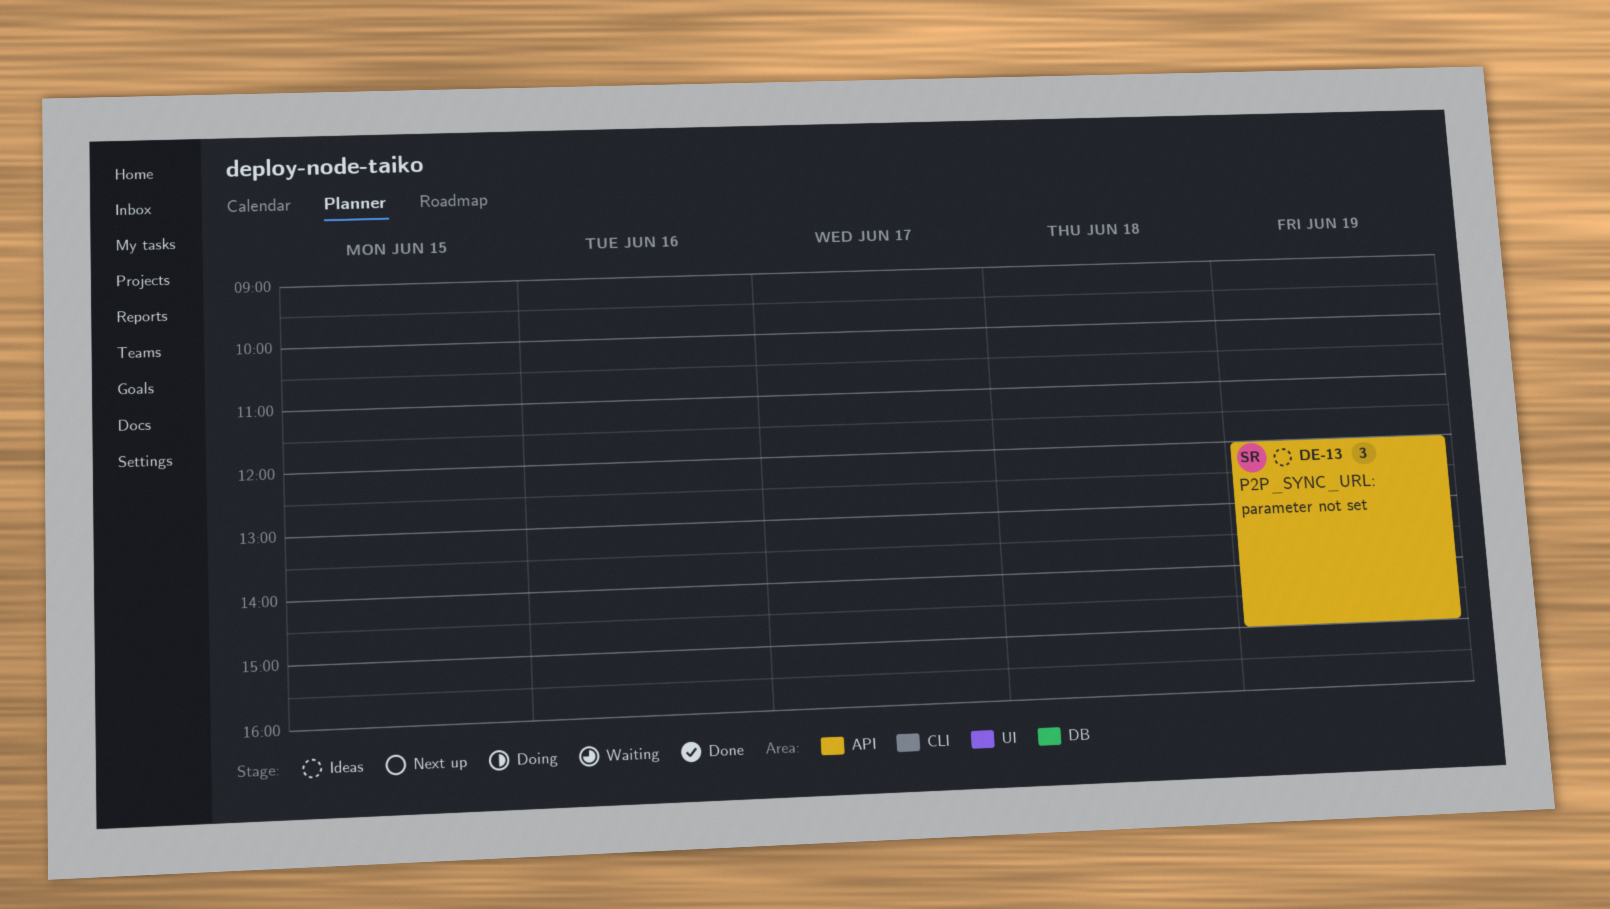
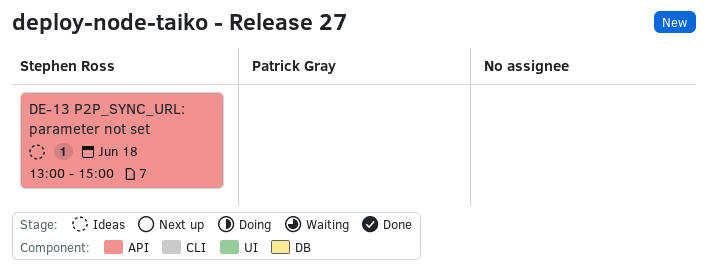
DE-13, estimate: 3 -> 1
DE-13, day: Jun 19 -> Jun 18
DE-13, begins: 12:00 -> 13:00

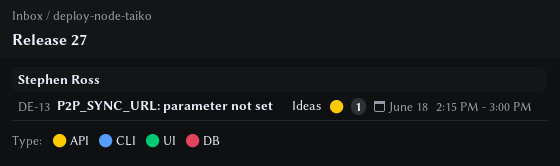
DE-13, begins: 13:00 -> 14:15

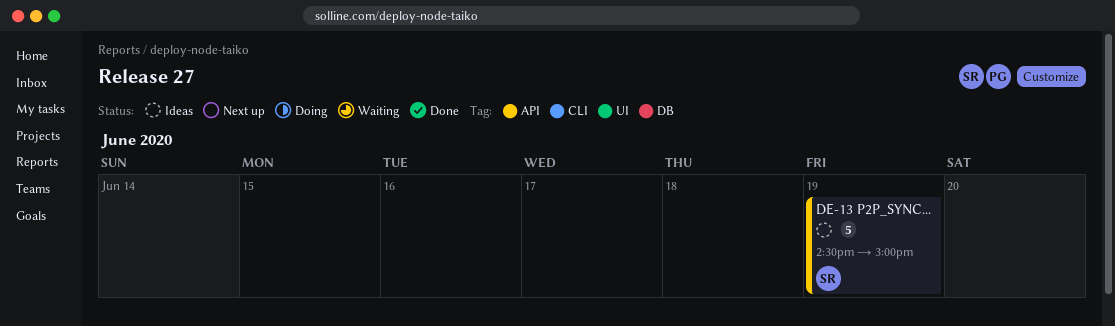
DE-13, estimate: 1 -> 5
DE-13, day: Jun 18 -> Jun 19
DE-13, begins: 14:15 -> 14:30

